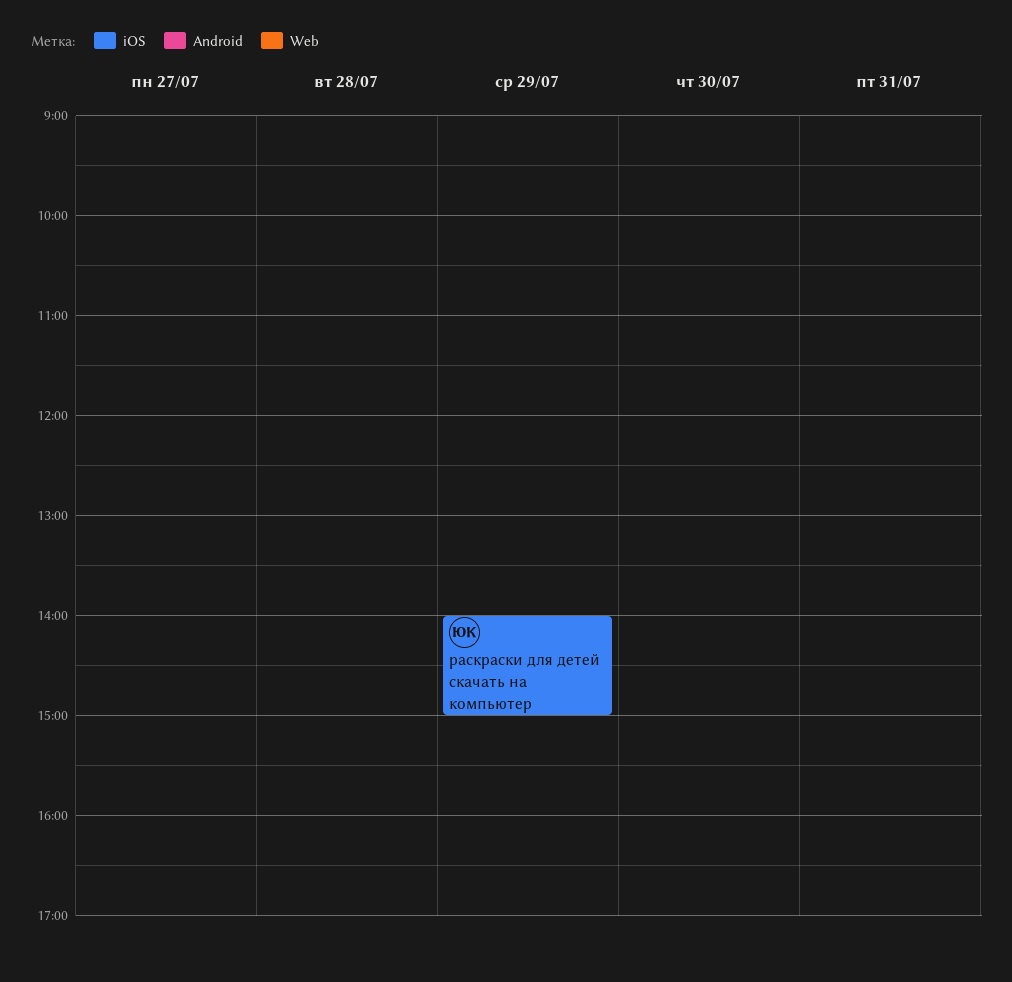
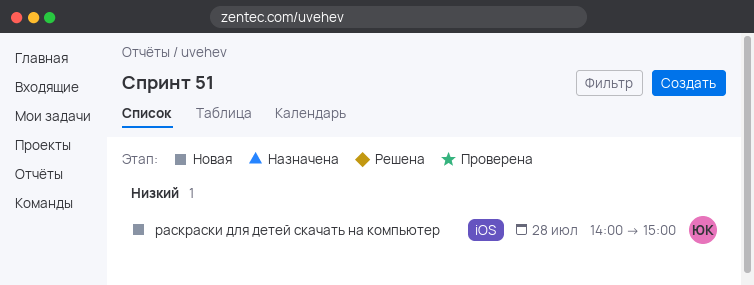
раскраски для детей скачать на компьютер, day: Jul 29 -> Jul 28

